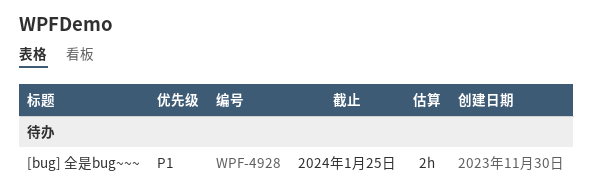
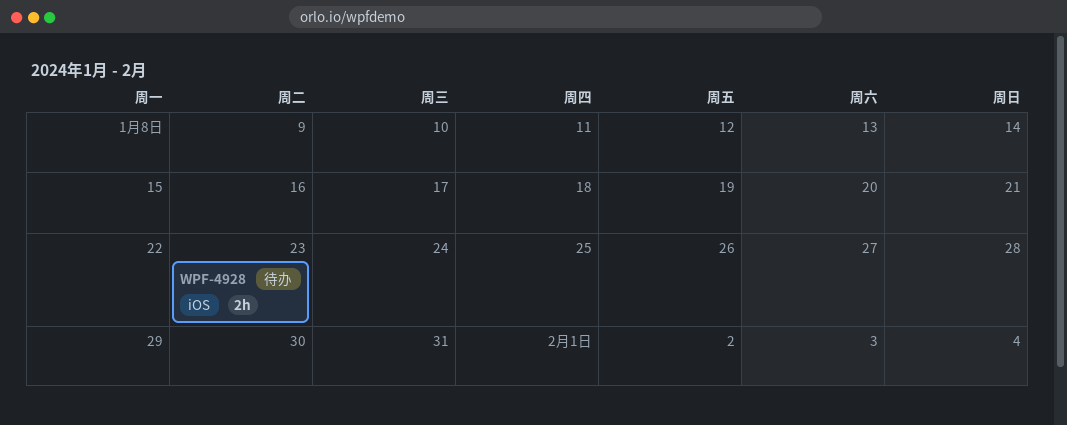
WPF-4928, due: Jan 25 -> Jan 23

